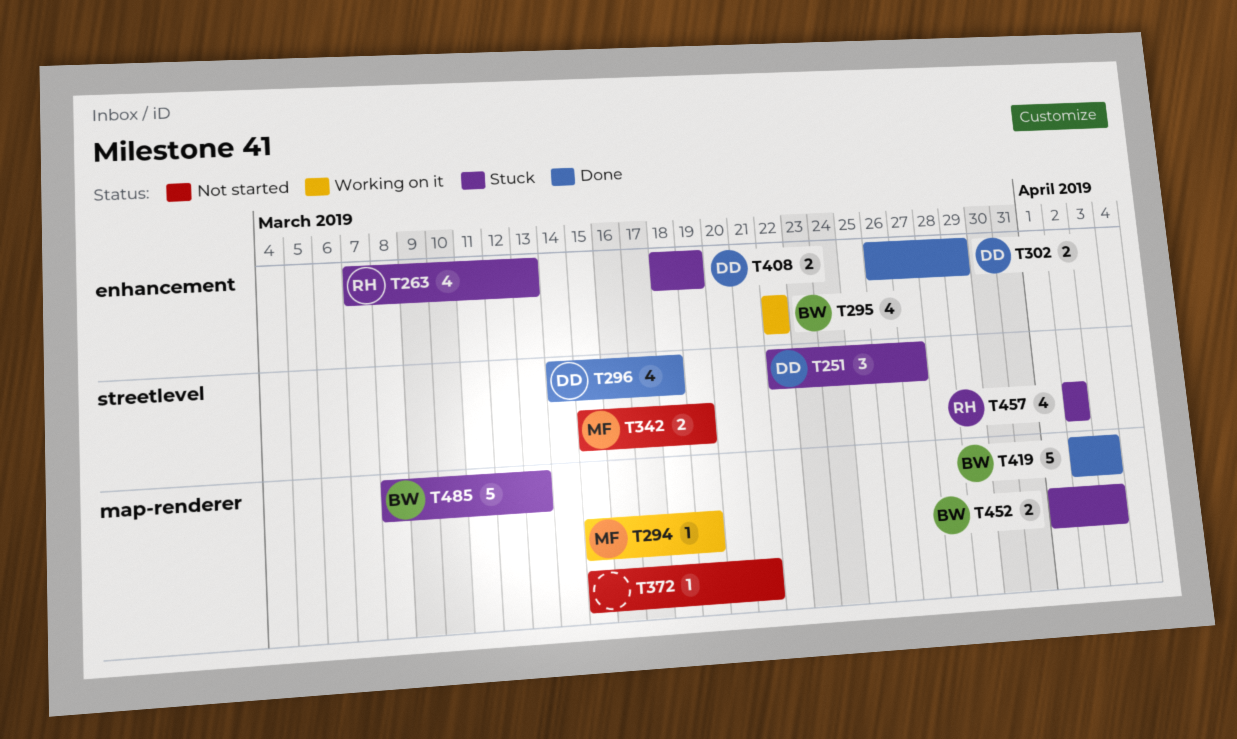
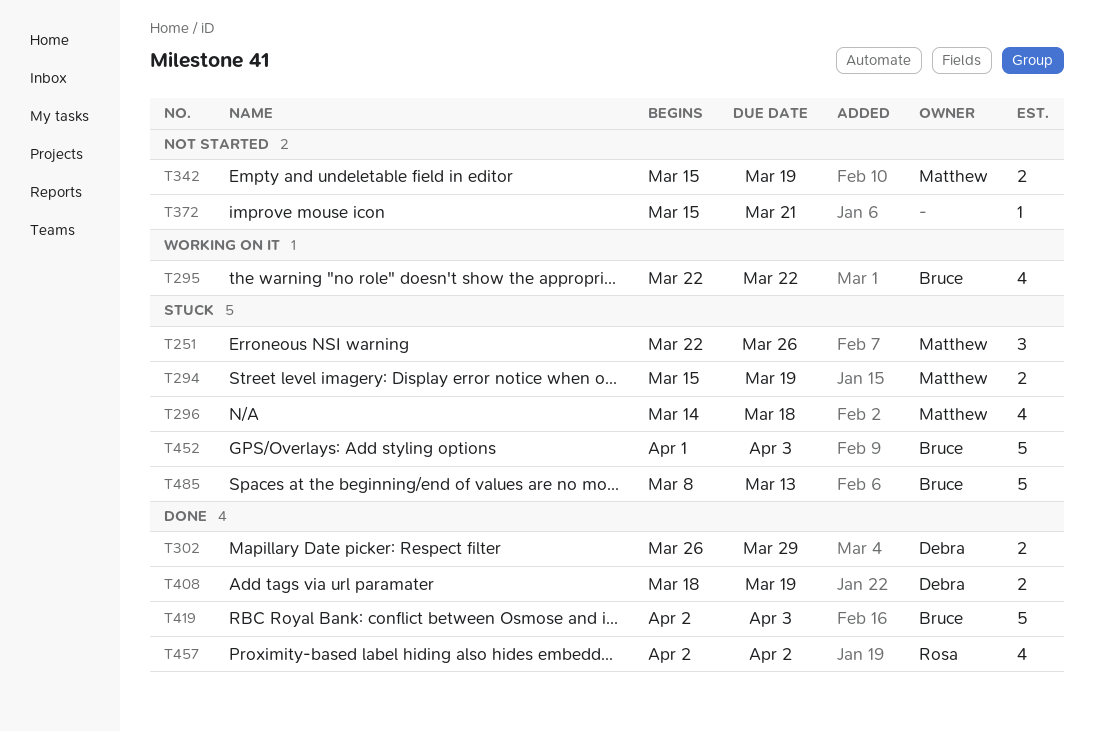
T251, owner: Debra -> Matthew
T251, due: Mar 27 -> Mar 26
T263: present -> none
T294, status: Working on it -> Stuck
T294, estimate: 1 -> 2
T296, status: Done -> Stuck
T296, owner: Debra -> Matthew
T408, status: Stuck -> Done
T452, estimate: 2 -> 5
T457, status: Stuck -> Done

